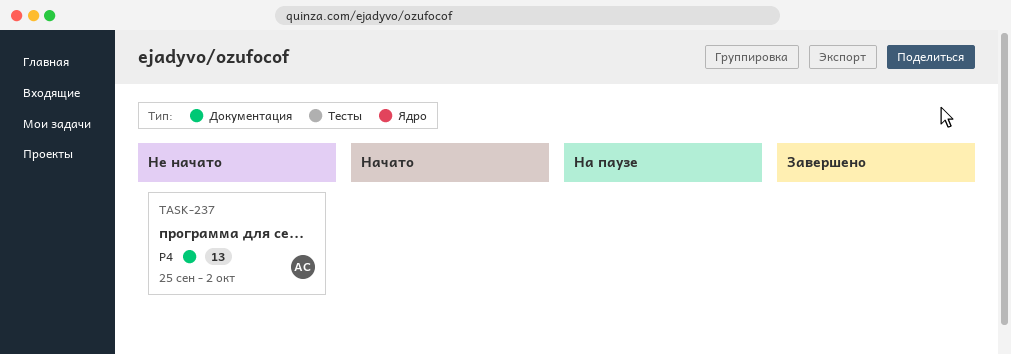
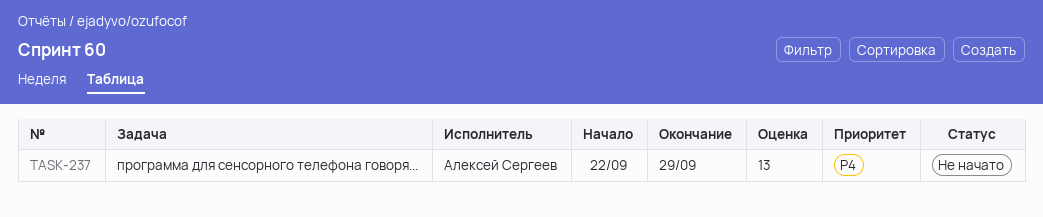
TASK-237, start: Sep 25 -> Sep 22
TASK-237, due: Oct 2 -> Sep 29

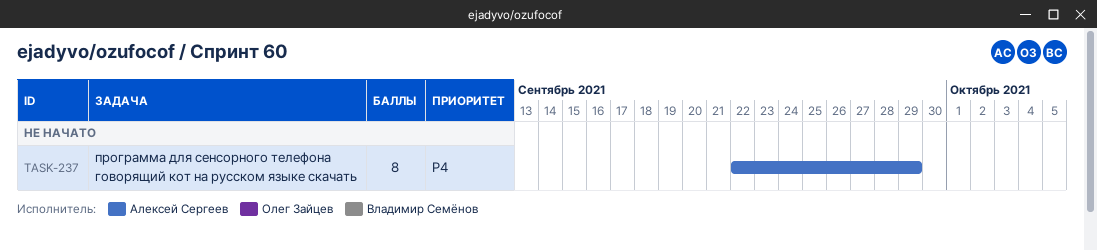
TASK-237, estimate: 13 -> 8

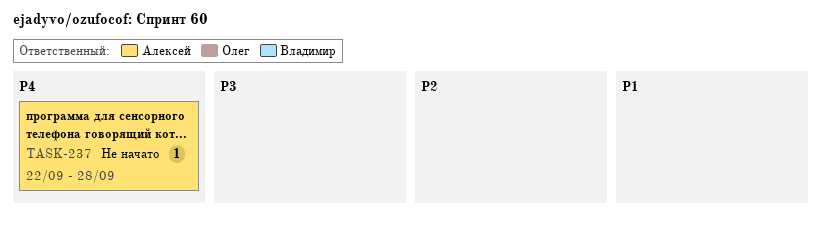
TASK-237, estimate: 8 -> 1
TASK-237, due: Sep 29 -> Sep 28

